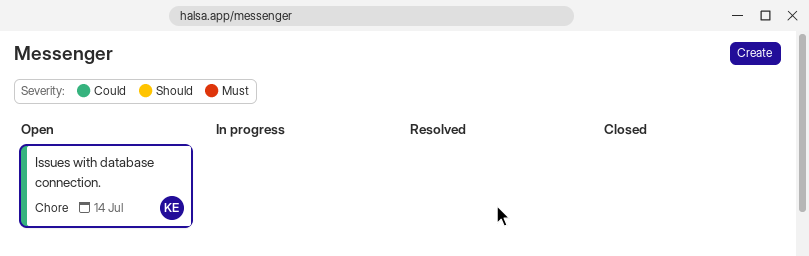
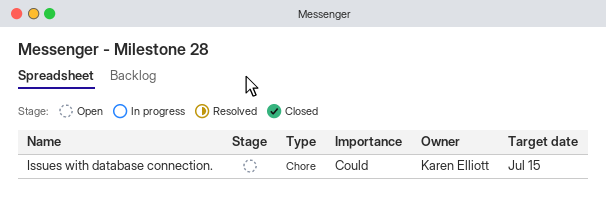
Issues with database connection., due: Jul 14 -> Jul 15

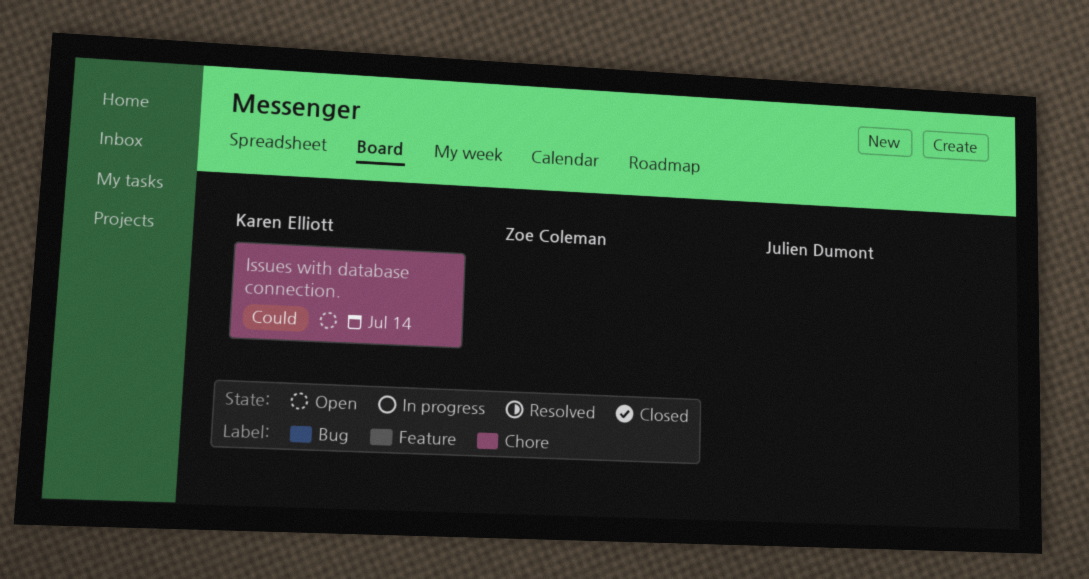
Issues with database connection., due: Jul 15 -> Jul 14

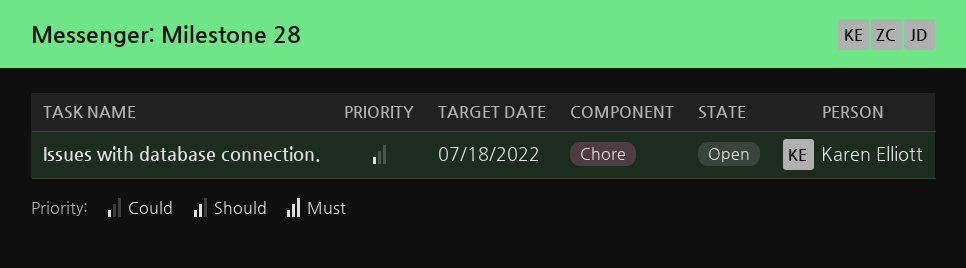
Issues with database connection., due: Jul 14 -> Jul 18

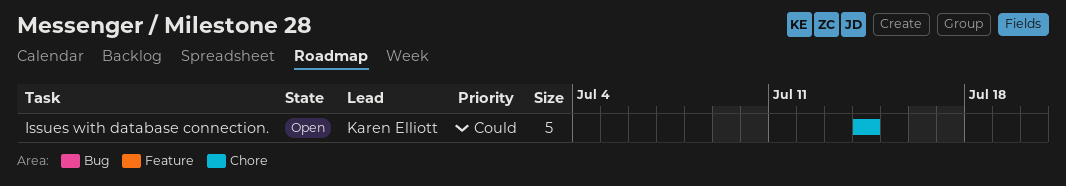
Issues with database connection., due: Jul 18 -> Jul 14

